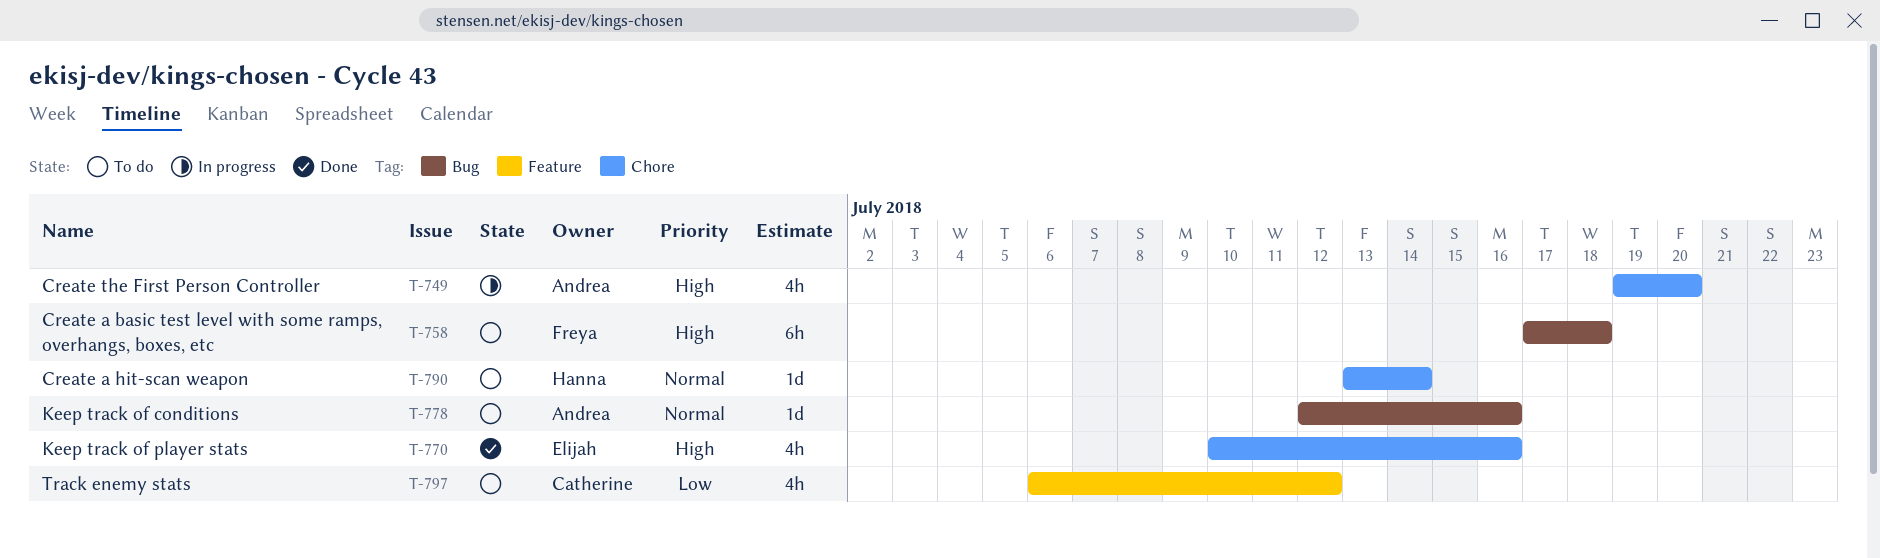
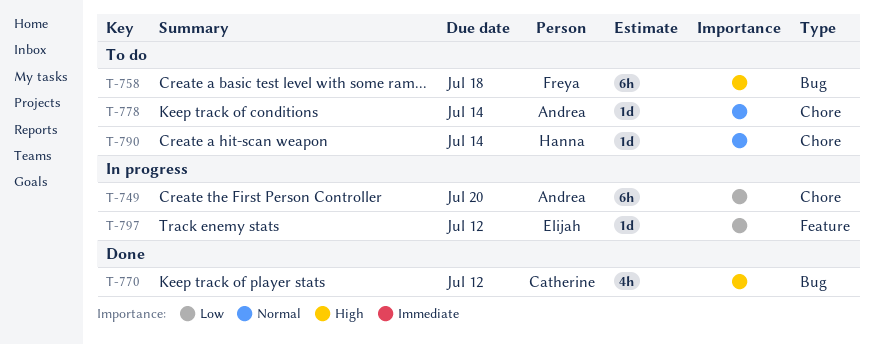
T-749, priority: High -> Low
T-749, estimate: 4h -> 6h
T-770, owner: Elijah -> Catherine
T-770, label: Chore -> Bug
T-770, due: Jul 16 -> Jul 12
T-778, label: Bug -> Chore
T-778, due: Jul 16 -> Jul 14
T-797, status: To do -> In progress
T-797, owner: Catherine -> Elijah
T-797, estimate: 4h -> 1d

